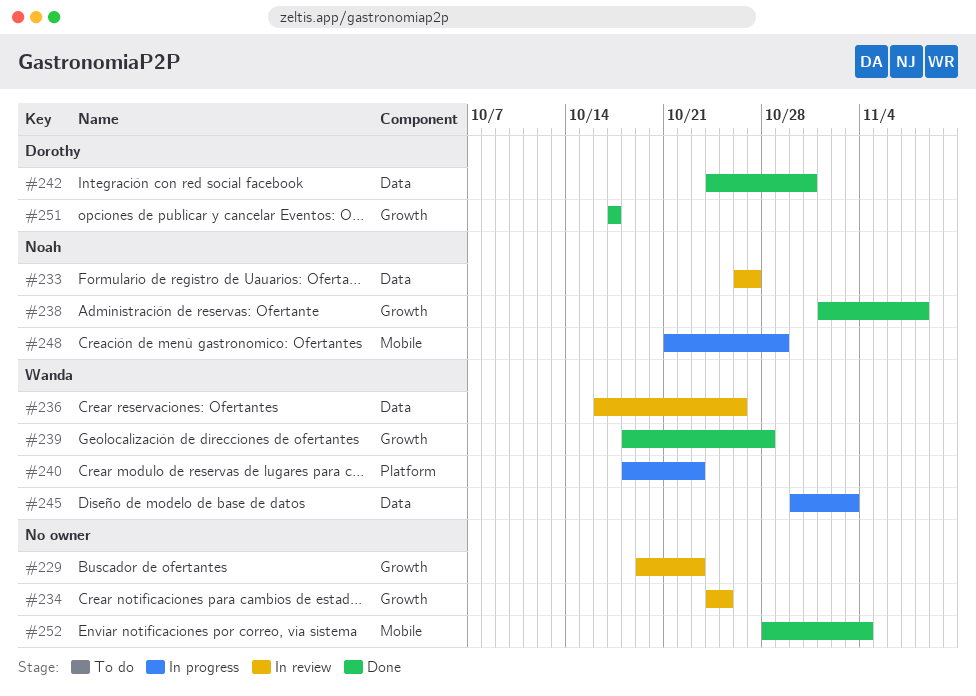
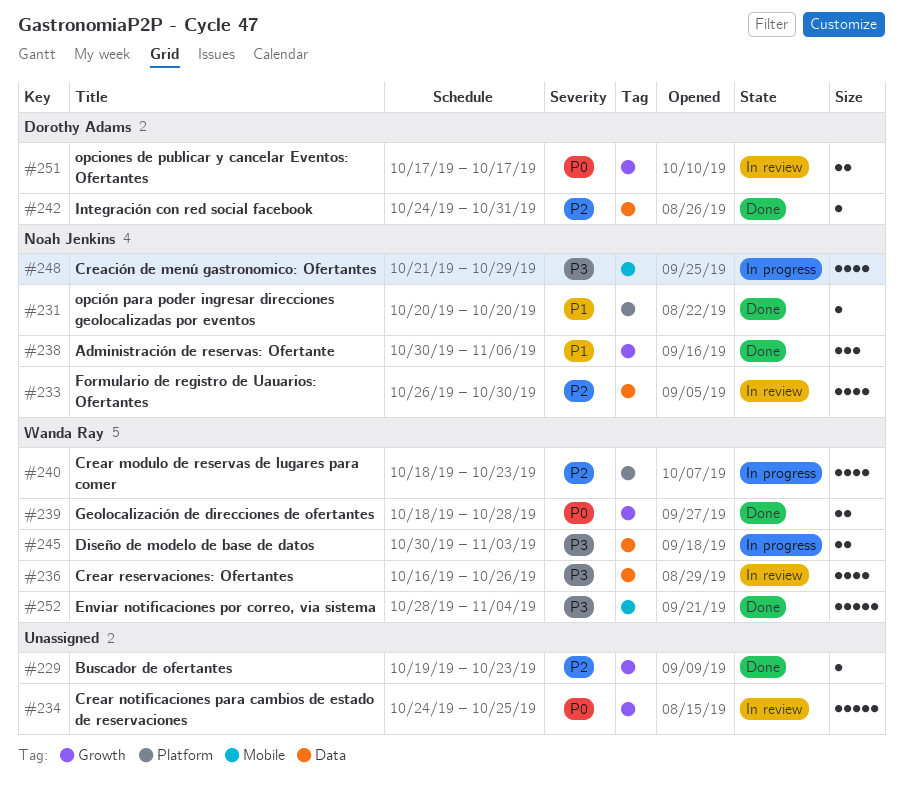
#229, status: In review -> Done
#231: none -> present
#233, due: Oct 27 -> Oct 30
#238, start: Nov 1 -> Oct 30
#238, due: Nov 8 -> Nov 6
#251, status: Done -> In review
#252, owner: none -> Wanda Ray

